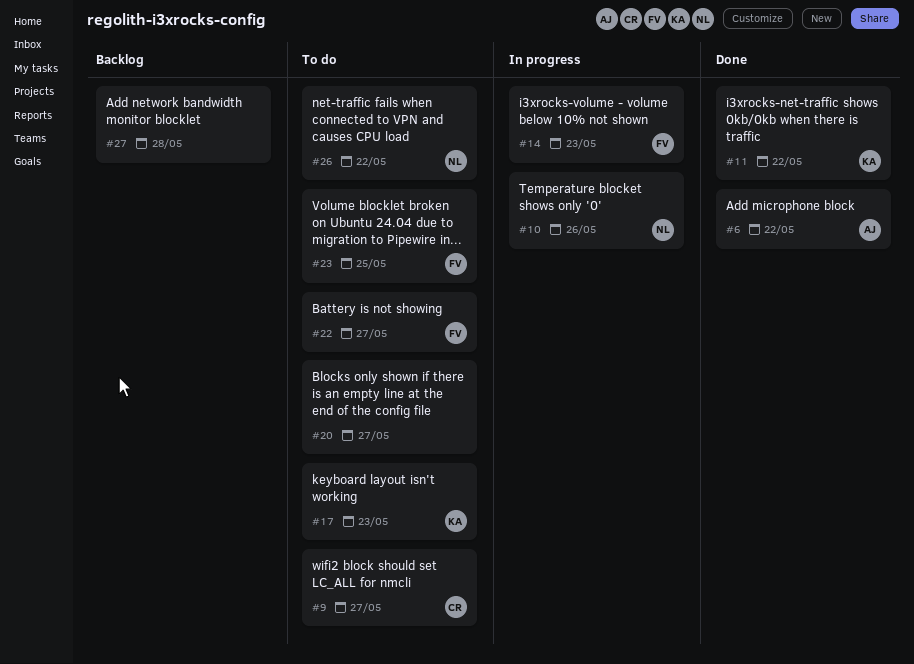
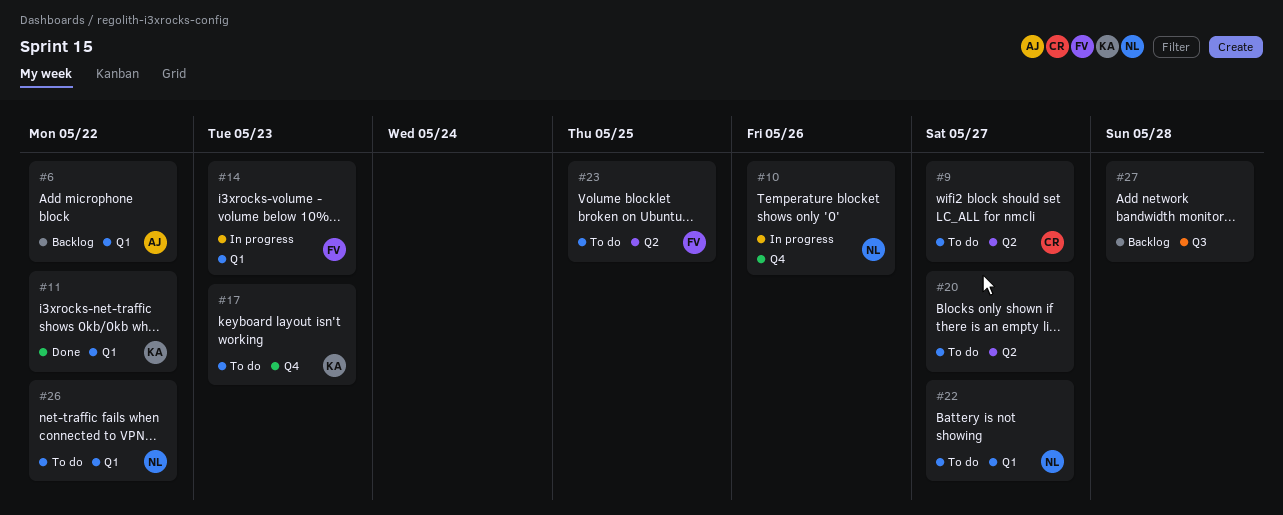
#6, status: Done -> Backlog
#22, owner: FV -> NL

